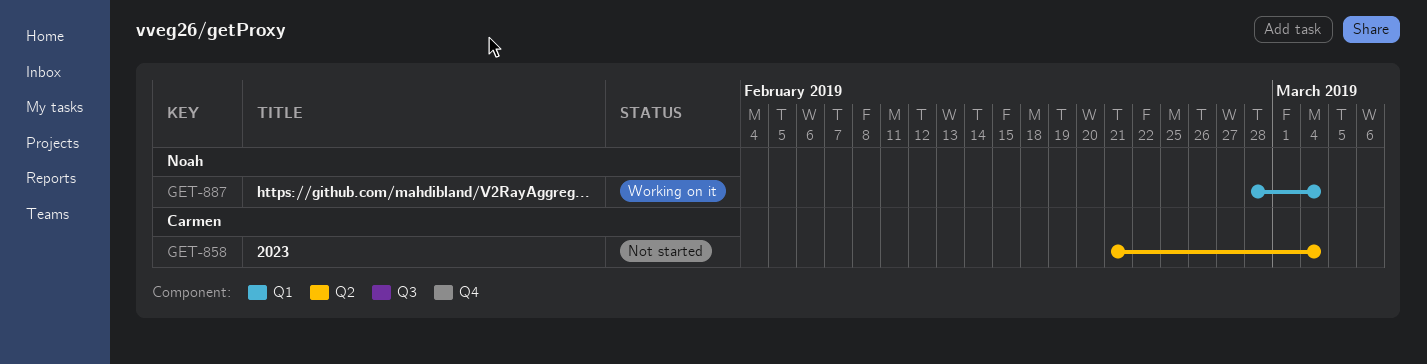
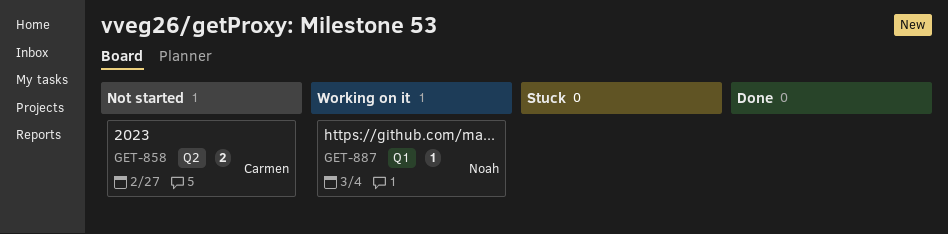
GET-858, due: Mar 4 -> Feb 27

